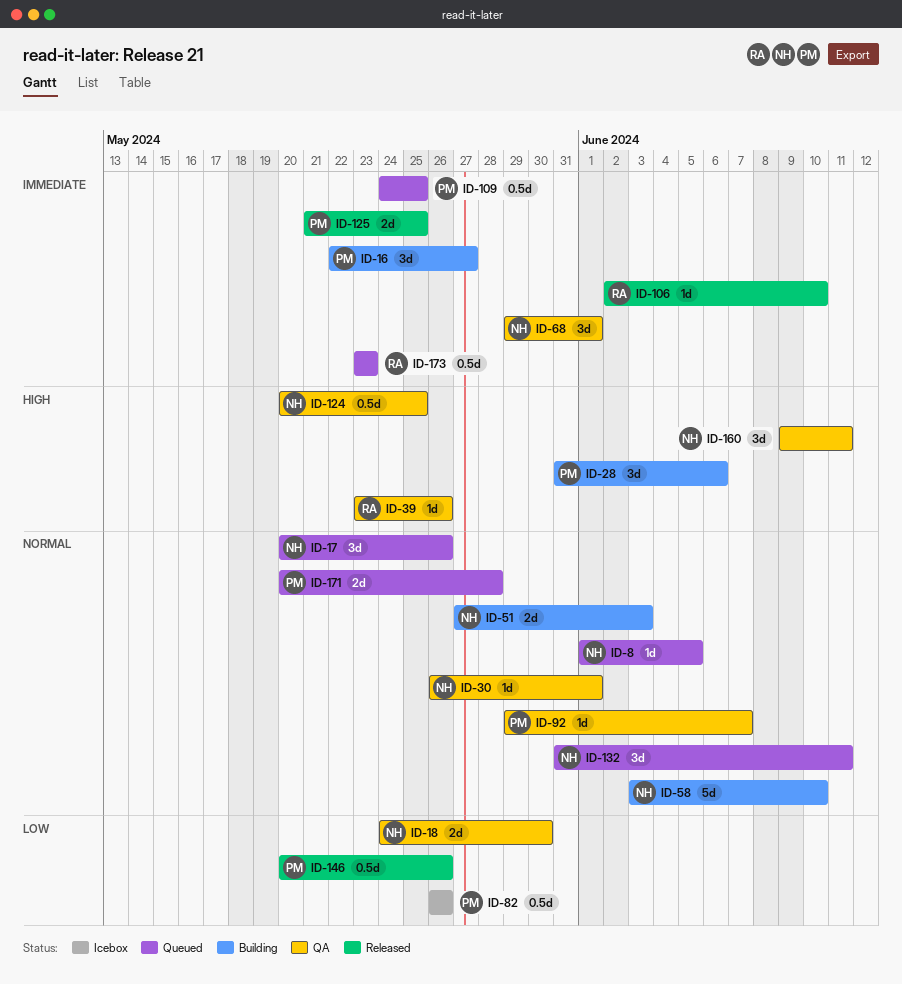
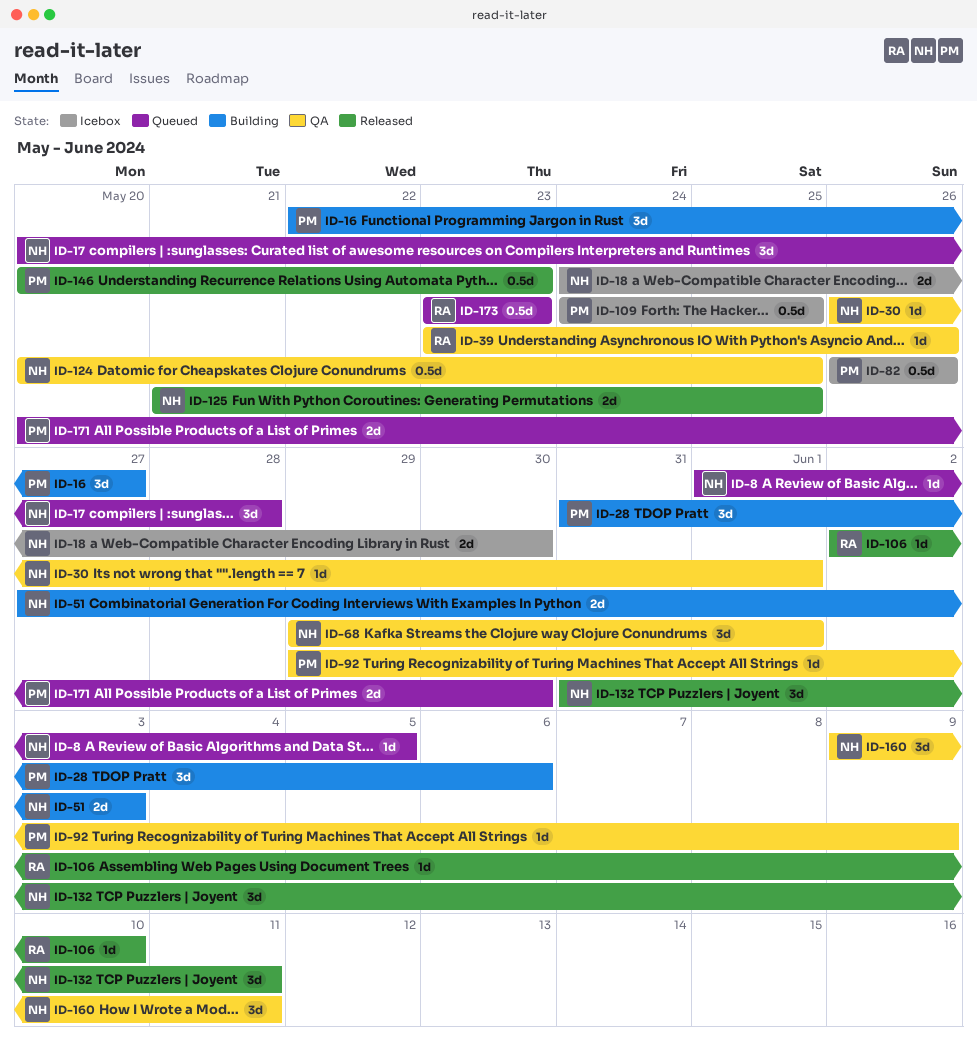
ID-17, due: May 26 -> May 28
ID-18, status: QA -> Icebox
ID-58: present -> none
ID-92, due: Jun 7 -> Jun 9
ID-109, status: Queued -> Icebox
ID-125, owner: PM -> NH
ID-132, status: Queued -> Released
ID-146, due: May 26 -> May 23
ID-171, due: May 28 -> May 30

